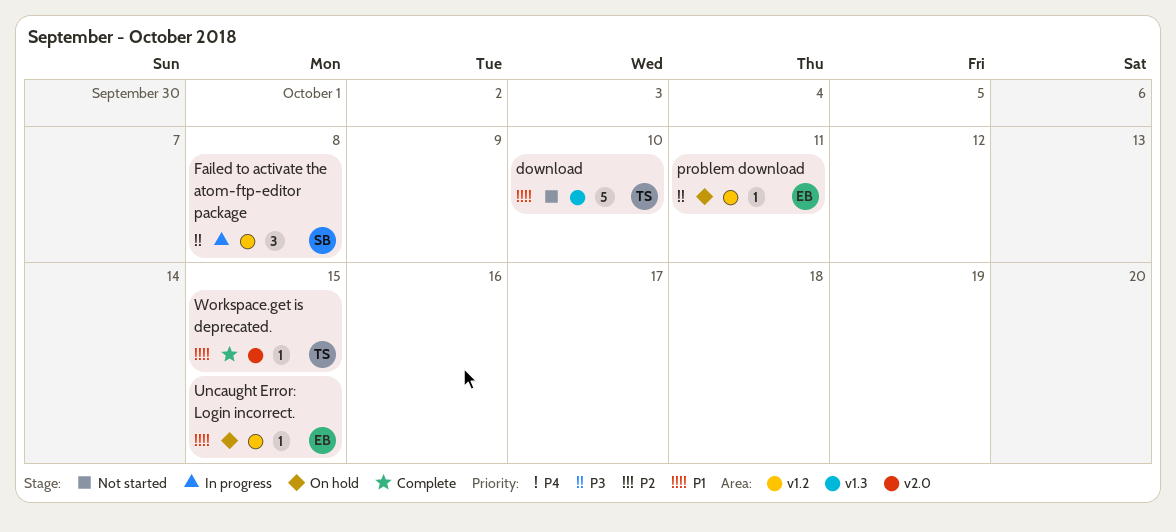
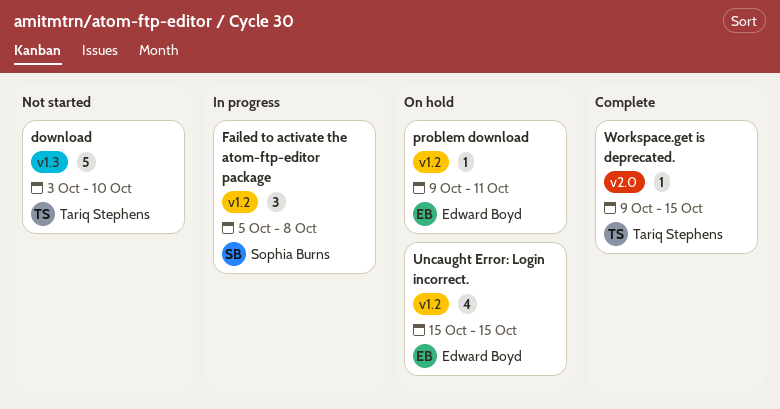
Uncaught Error: Login incorrect., estimate: 1 -> 4

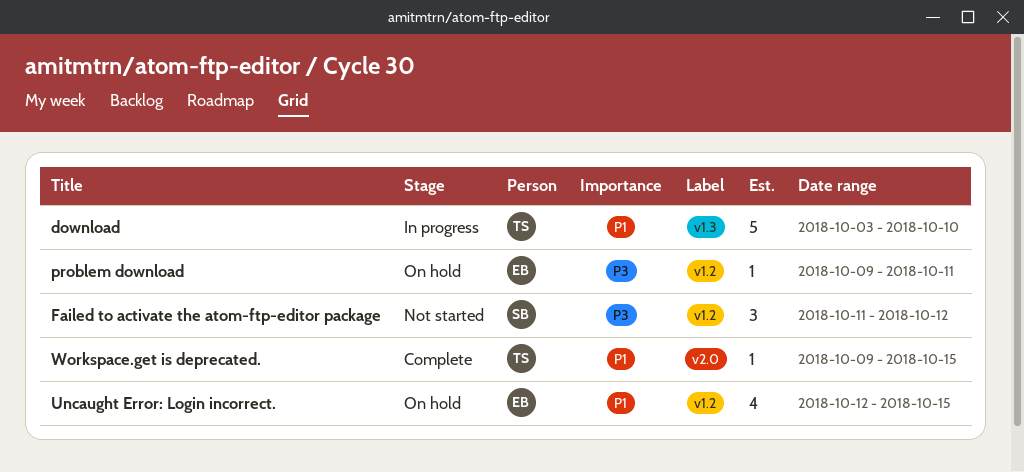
download, status: Not started -> In progress
Failed to activate the atom-ftp-editor package, status: In progress -> Not started
Failed to activate the atom-ftp-editor package, start: Oct 5 -> Oct 11
Failed to activate the atom-ftp-editor package, due: Oct 8 -> Oct 12
Uncaught Error: Login incorrect., start: Oct 15 -> Oct 12

